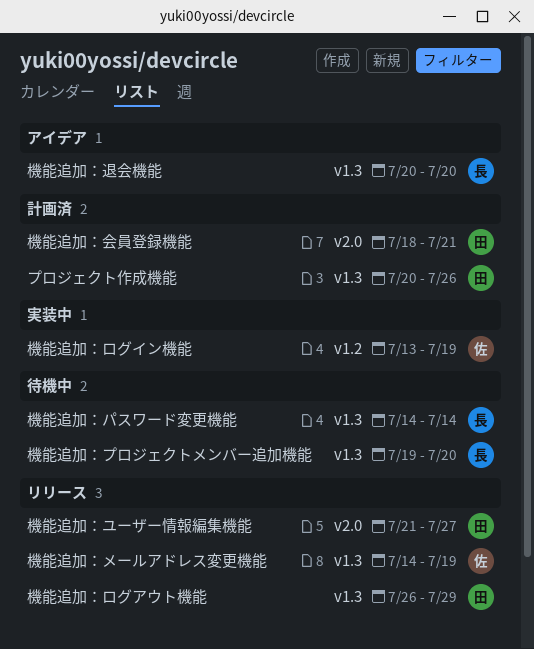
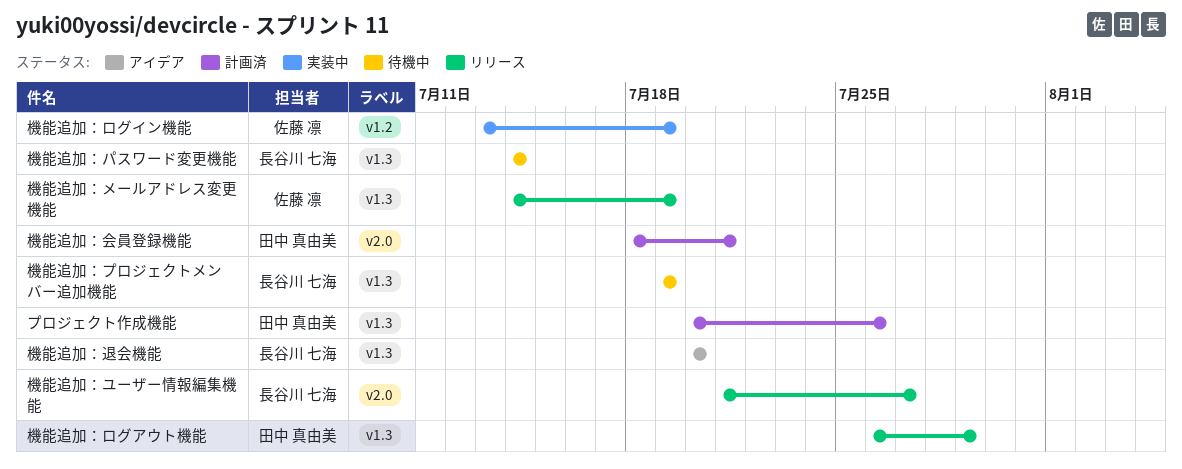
機能追加：プロジェクトメンバー追加機能, due: Jul 20 -> Jul 19
機能追加：ユーザー情報編集機能, owner: 田中 真由美 -> 長谷川 七海

